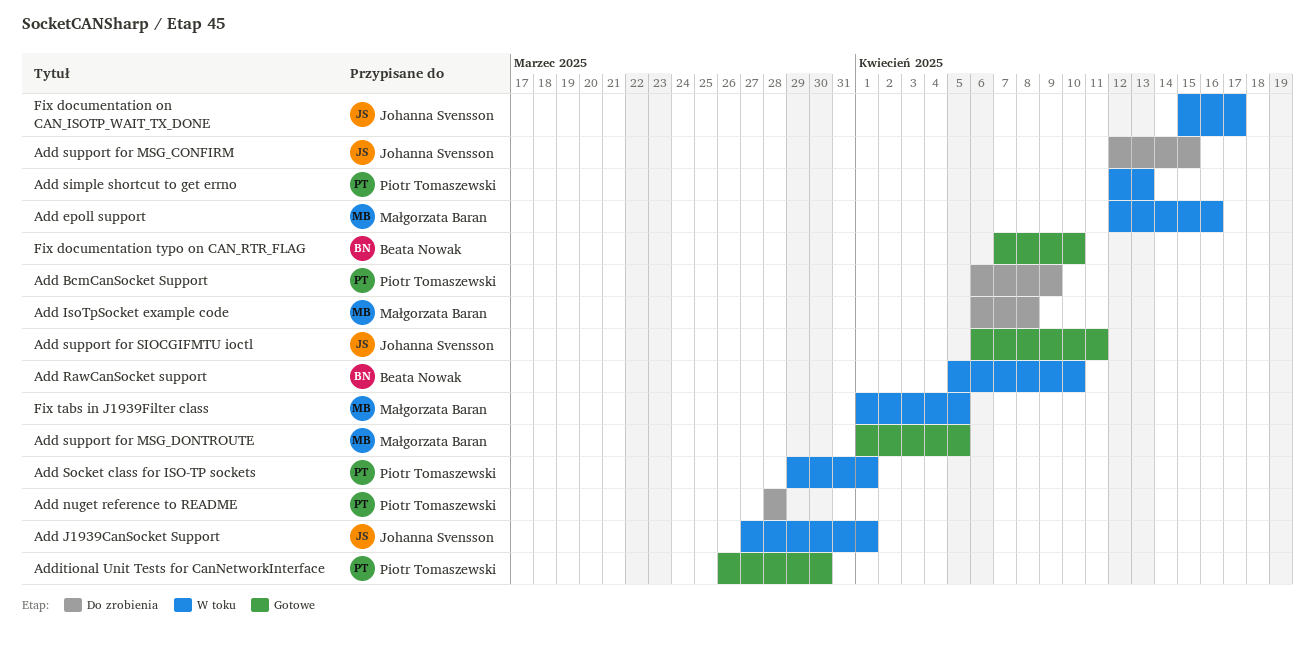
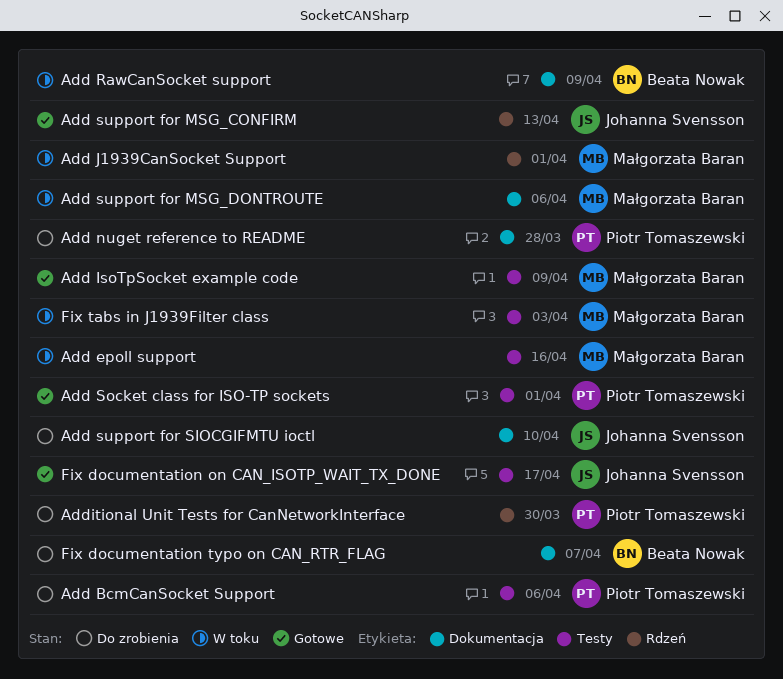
Add BcmCanSocket Support, due: Apr 9 -> Apr 6
Add IsoTpSocket example code, status: Do zrobienia -> Gotowe
Add IsoTpSocket example code, due: Apr 8 -> Apr 9
Add J1939CanSocket Support, owner: Johanna Svensson -> Małgorzata Baran
Add RawCanSocket support, due: Apr 10 -> Apr 9
Add simple shortcut to get errno: present -> none
Add Socket class for ISO-TP sockets, status: W toku -> Gotowe
Add support for MSG_CONFIRM, status: Do zrobienia -> Gotowe
Add support for MSG_CONFIRM, due: Apr 15 -> Apr 13
Add support for MSG_DONTROUTE, status: Gotowe -> W toku
Add support for MSG_DONTROUTE, due: Apr 5 -> Apr 6
Add support for SIOCGIFMTU ioctl, status: Gotowe -> Do zrobienia
Add support for SIOCGIFMTU ioctl, due: Apr 11 -> Apr 10
Additional Unit Tests for CanNetworkInterface, status: Gotowe -> Do zrobienia
Fix documentation on CAN_ISOTP_WAIT_TX_DONE, status: W toku -> Gotowe
Fix documentation typo on CAN_RTR_FLAG, status: Gotowe -> Do zrobienia
Fix documentation typo on CAN_RTR_FLAG, due: Apr 10 -> Apr 7
Fix tabs in J1939Filter class, due: Apr 5 -> Apr 3

